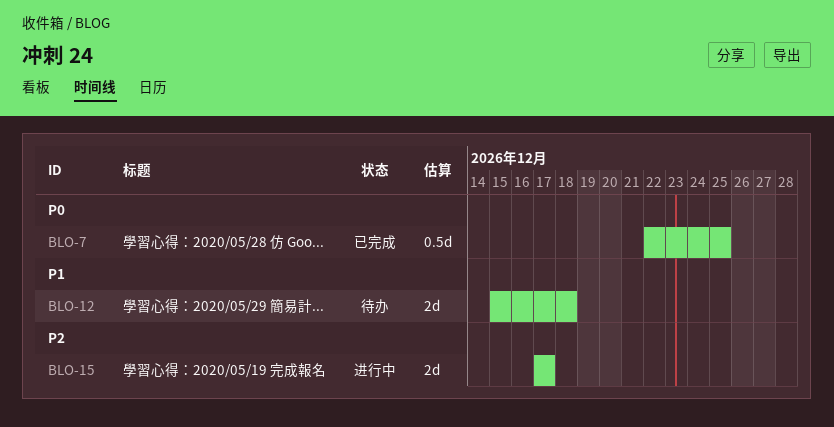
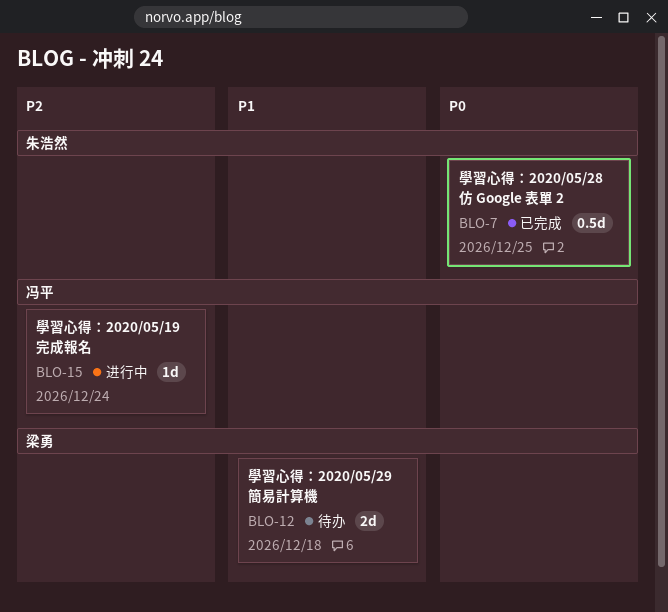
BLO-15, estimate: 2d -> 1d
BLO-15, due: Dec 17 -> Dec 24

